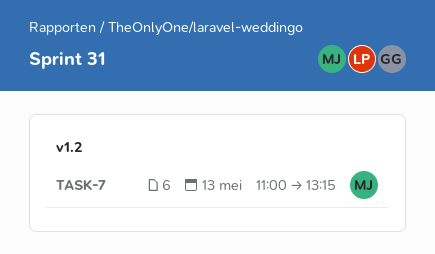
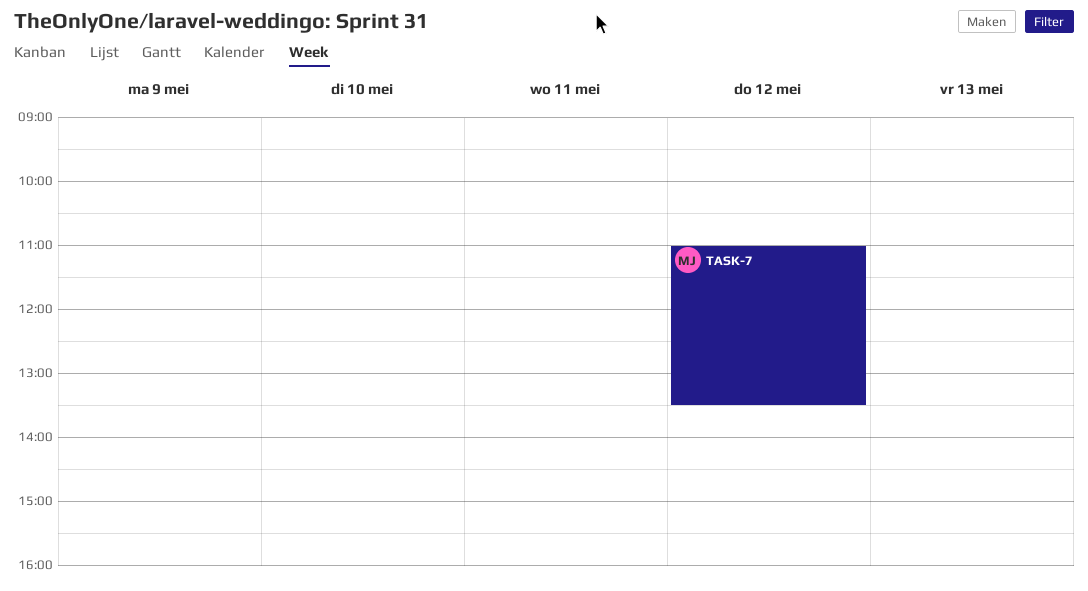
TASK-7, day: May 13 -> May 12
TASK-7, ends: 13:15 -> 13:30

